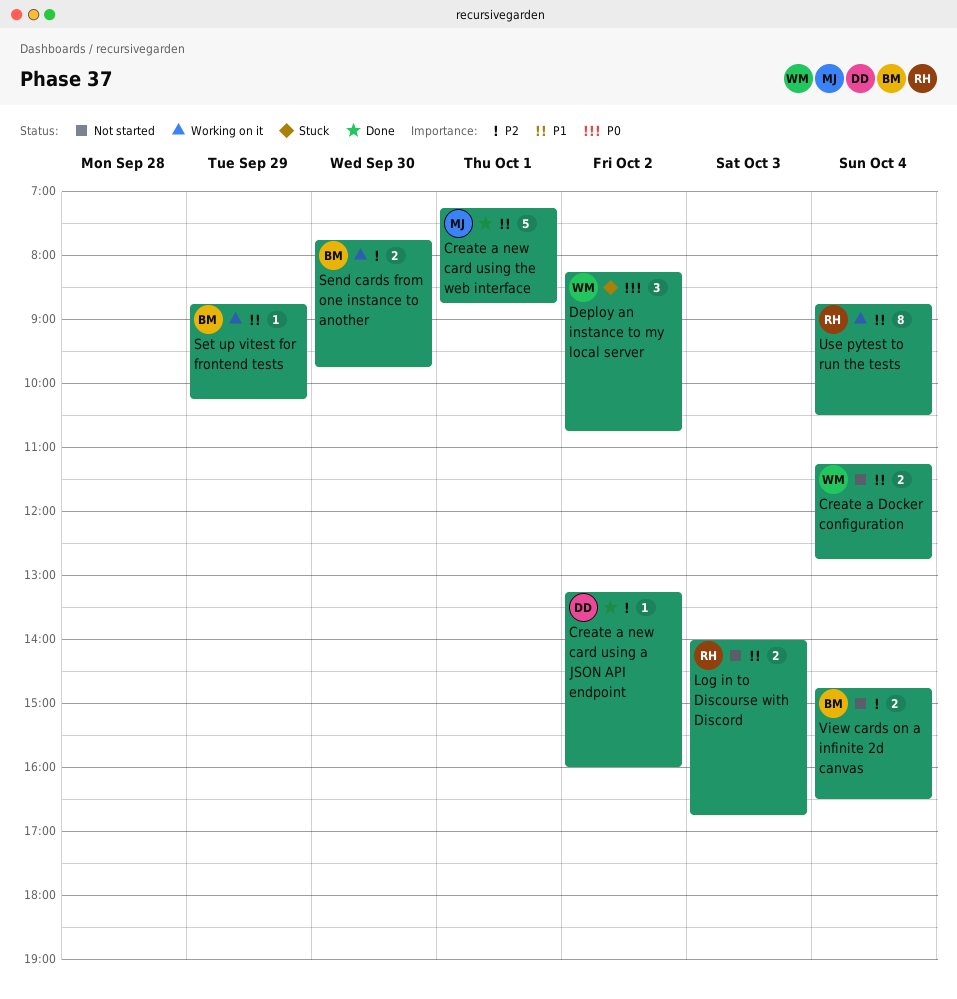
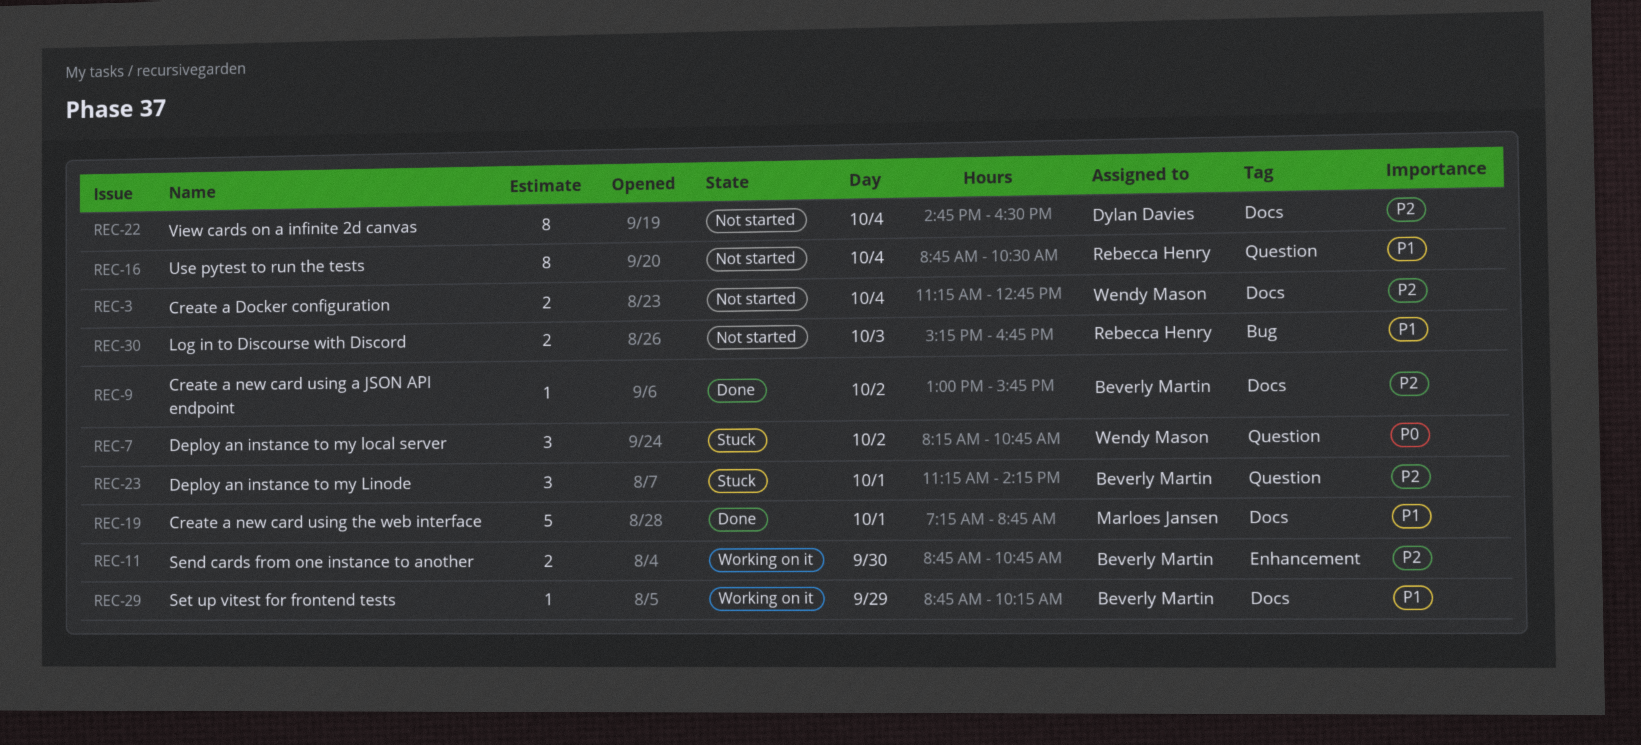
Create a Docker configuration, priority: P1 -> P2
Create a new card using a JSON API endpoint, owner: Dylan Davies -> Beverly Martin
Create a new card using a JSON API endpoint, begins: 13:15 -> 13:00
Create a new card using a JSON API endpoint, ends: 16:00 -> 15:45
Deploy an instance to my Linode: none -> present
Log in to Discourse with Discord, begins: 14:00 -> 15:15
Send cards from one instance to another, begins: 07:45 -> 08:45
Send cards from one instance to another, ends: 09:45 -> 10:45
Use pytest to run the tests, status: Working on it -> Not started
View cards on a infinite 2d canvas, owner: Beverly Martin -> Dylan Davies
View cards on a infinite 2d canvas, estimate: 2 -> 8

